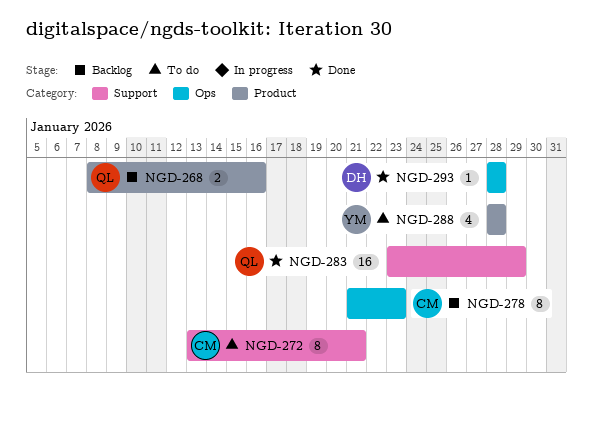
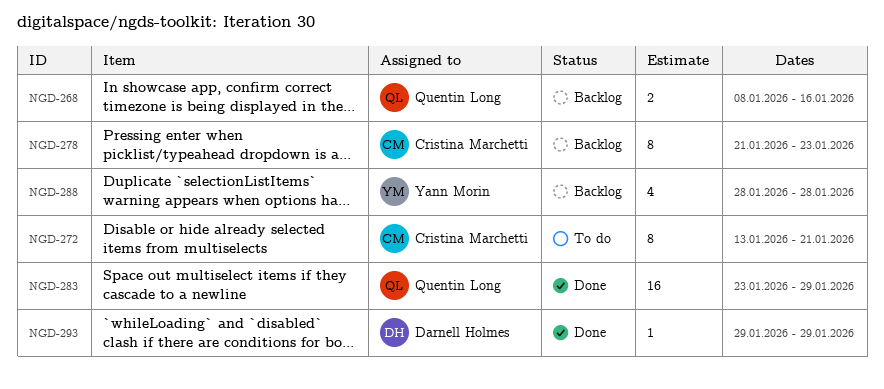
NGD-288, status: To do -> Backlog
NGD-293, start: Jan 28 -> Jan 29
NGD-293, due: Jan 28 -> Jan 29

